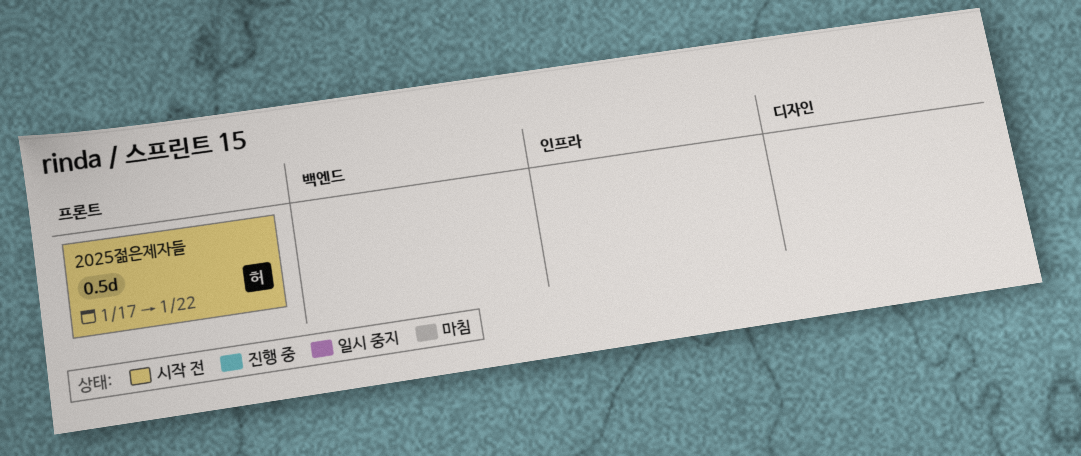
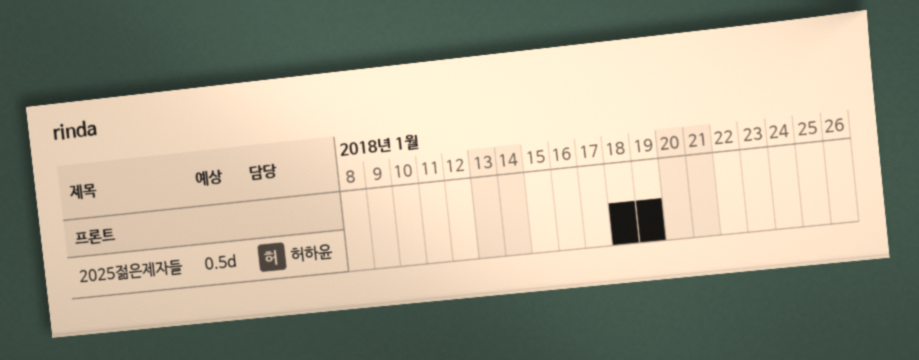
2025젊은제자들, start: Jan 17 -> Jan 18
2025젊은제자들, due: Jan 22 -> Jan 19

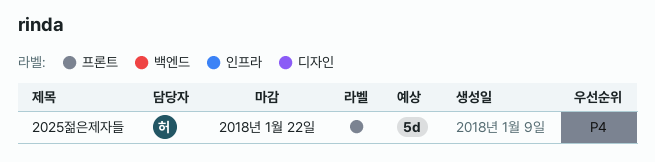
2025젊은제자들, estimate: 0.5d -> 5d
2025젊은제자들, due: Jan 19 -> Jan 22

